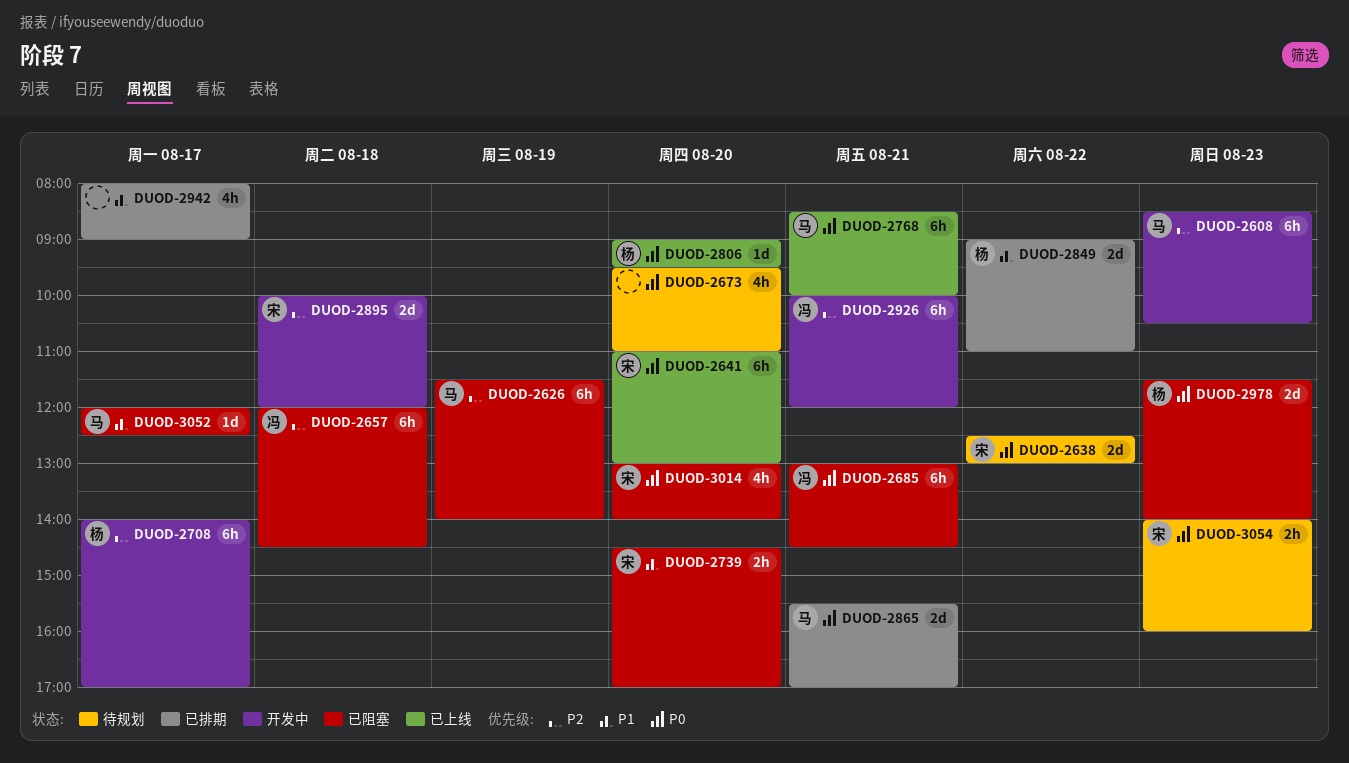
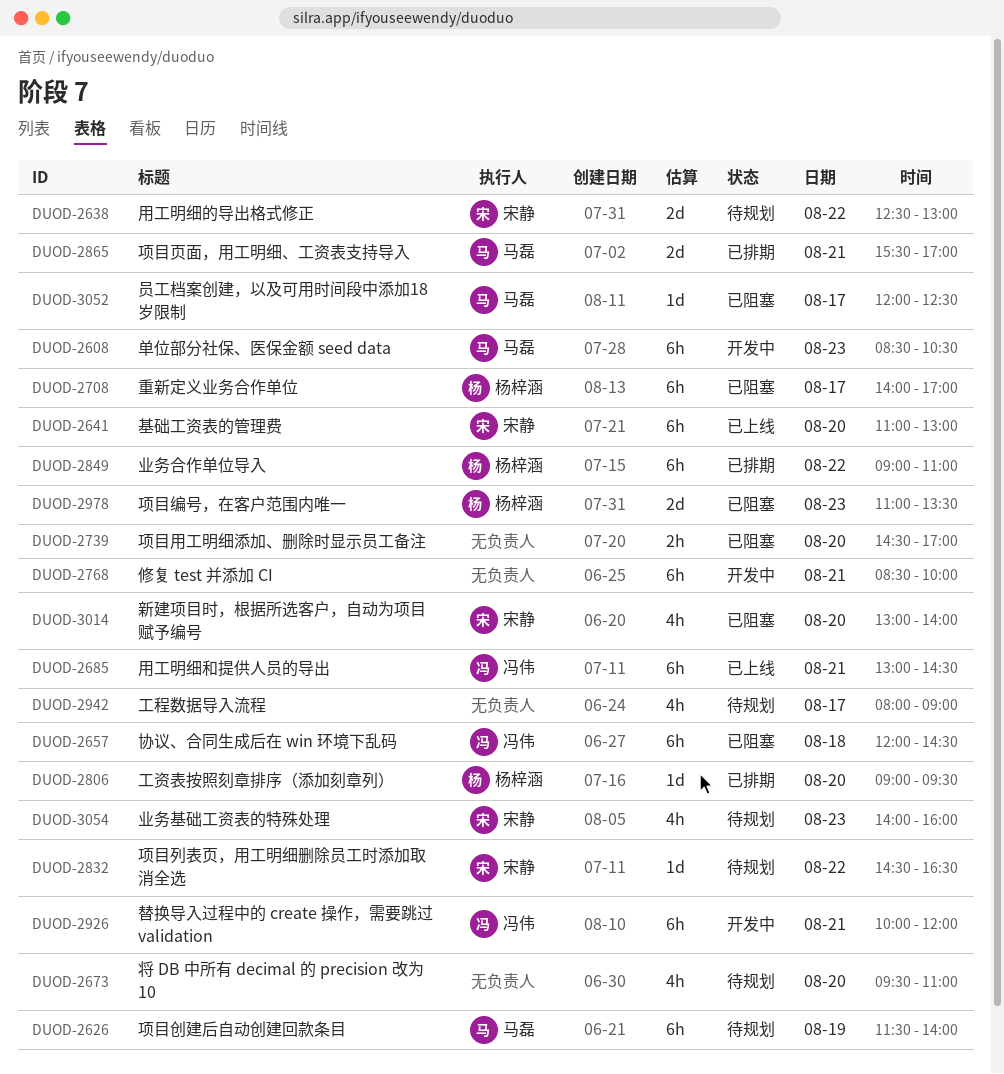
DUOD-2626, status: 已阻塞 -> 待规划
DUOD-2685, status: 已阻塞 -> 已上线
DUOD-2708, status: 开发中 -> 已阻塞
DUOD-2739, owner: 宋静 -> none
DUOD-2768, status: 已上线 -> 开发中
DUOD-2768, owner: 马磊 -> none
DUOD-2806, status: 已上线 -> 已排期
DUOD-2832: none -> present
DUOD-2849, estimate: 2d -> 6h
DUOD-2895: present -> none
DUOD-2942, status: 已排期 -> 待规划
DUOD-2978, begins: 11:30 -> 11:00
DUOD-2978, ends: 14:00 -> 13:30
DUOD-3054, estimate: 2h -> 4h

